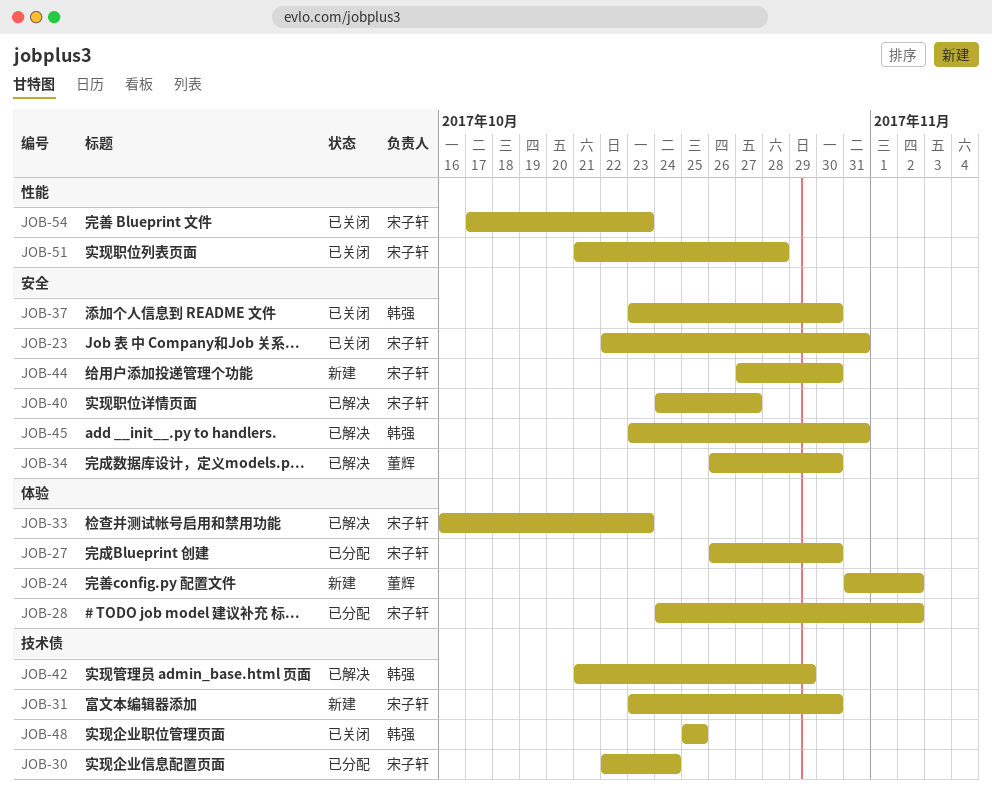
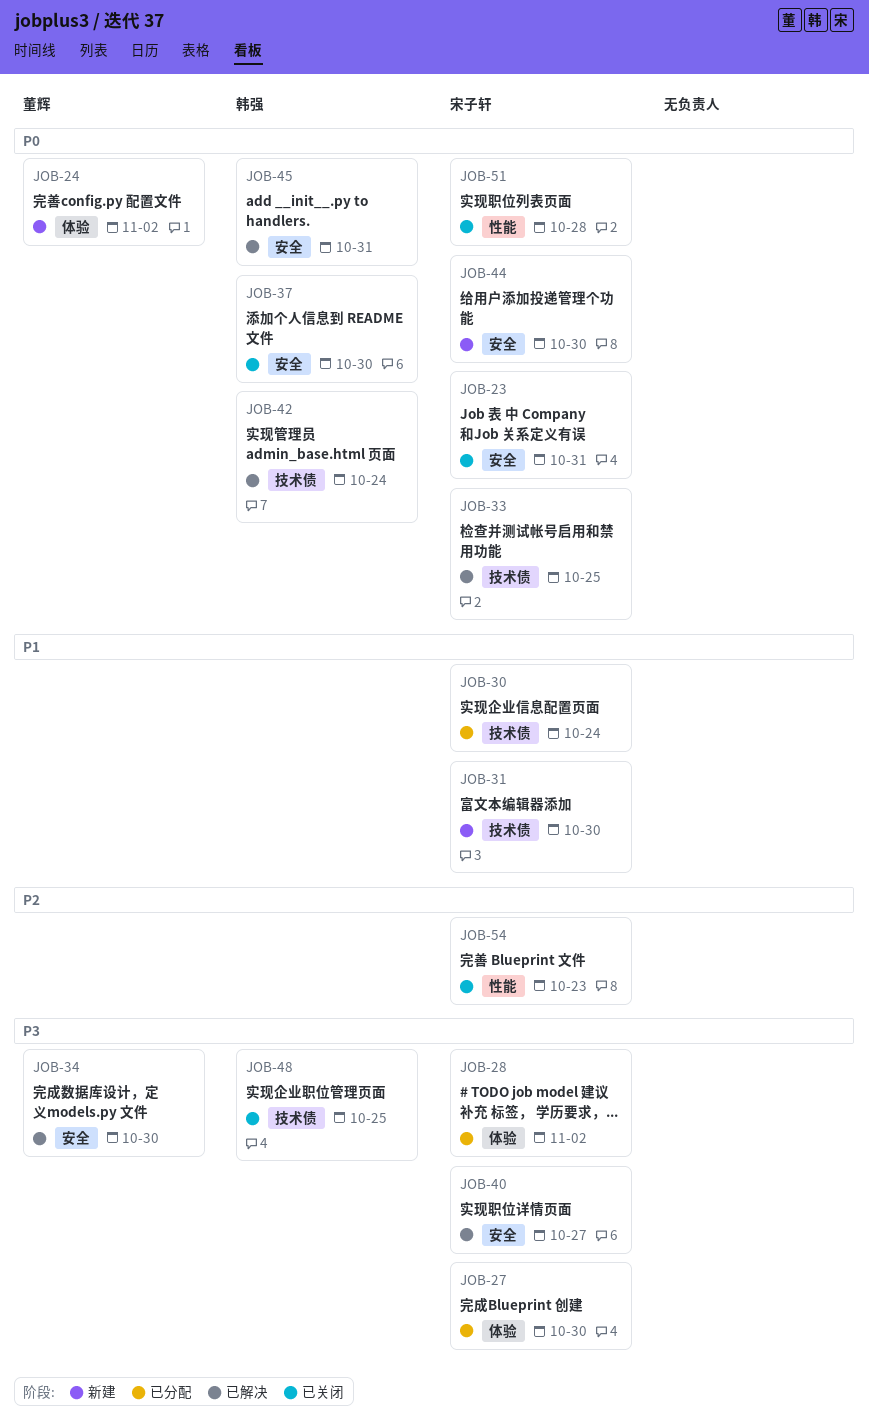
JOB-33, label: 体验 -> 技术债
JOB-33, due: Oct 23 -> Oct 25
JOB-42, due: Oct 29 -> Oct 24

